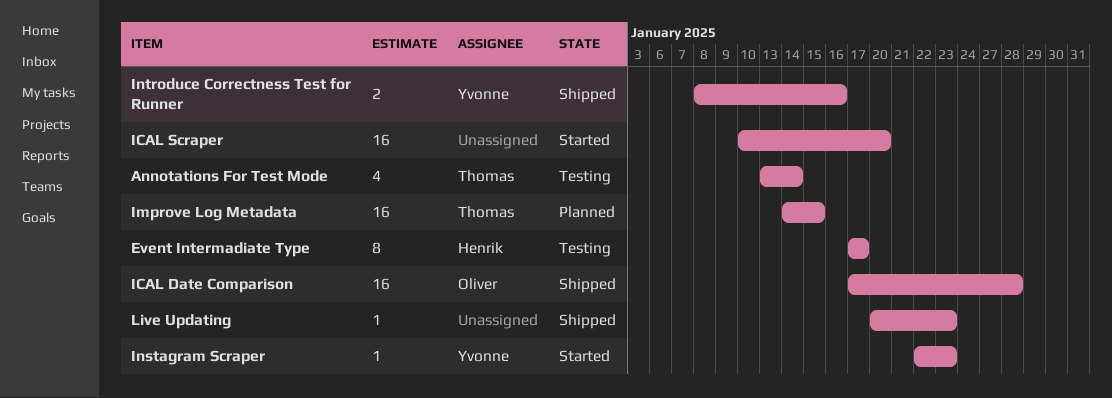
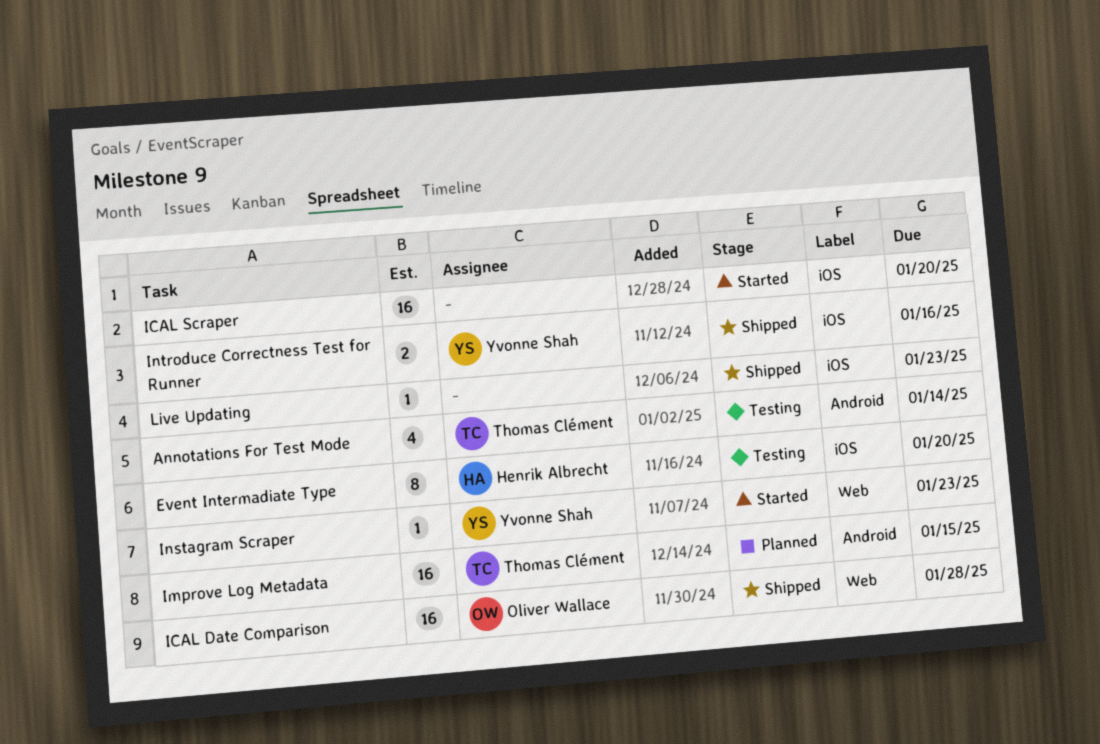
Event Intermadiate Type, due: Jan 17 -> Jan 20

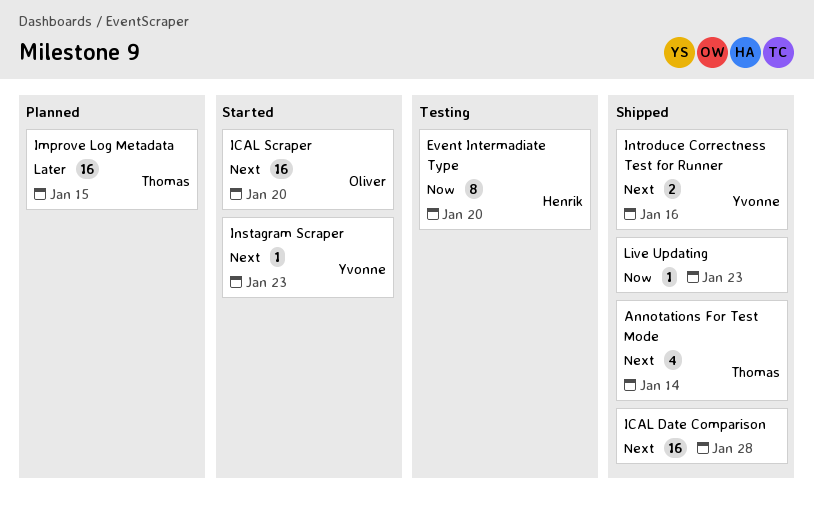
Annotations For Test Mode, status: Testing -> Shipped
ICAL Date Comparison, owner: Oliver Wallace -> none
ICAL Scraper, owner: none -> Oliver Wallace

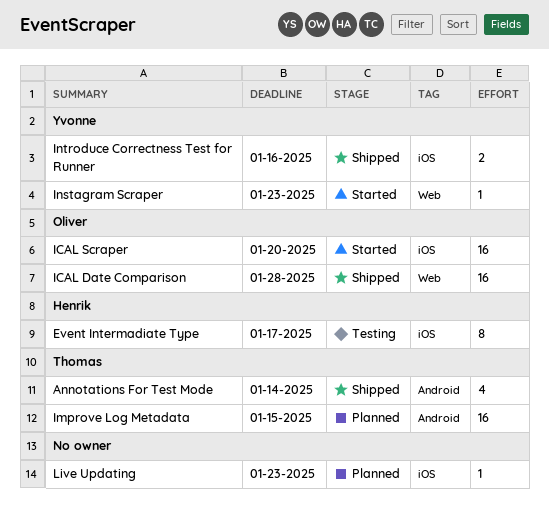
Event Intermadiate Type, due: Jan 20 -> Jan 17
ICAL Date Comparison, owner: none -> Oliver
Live Updating, status: Shipped -> Planned

